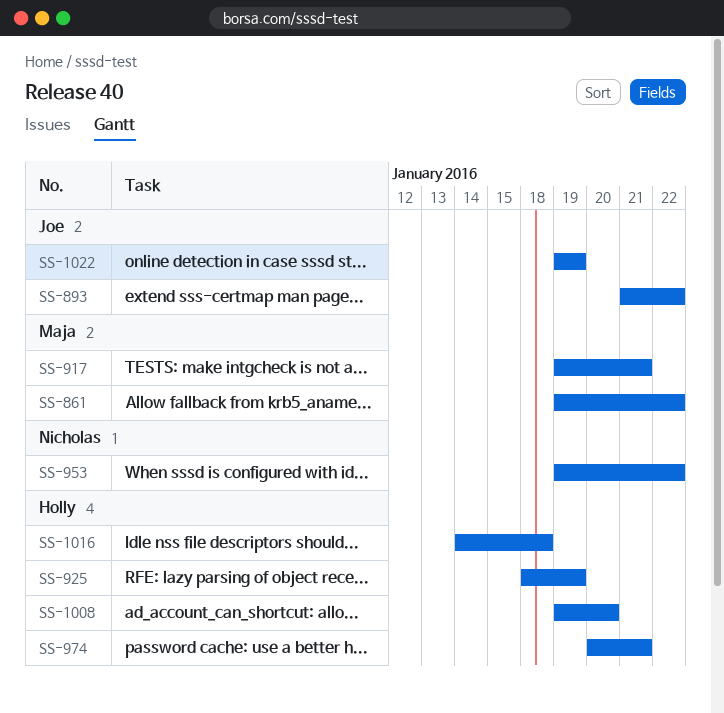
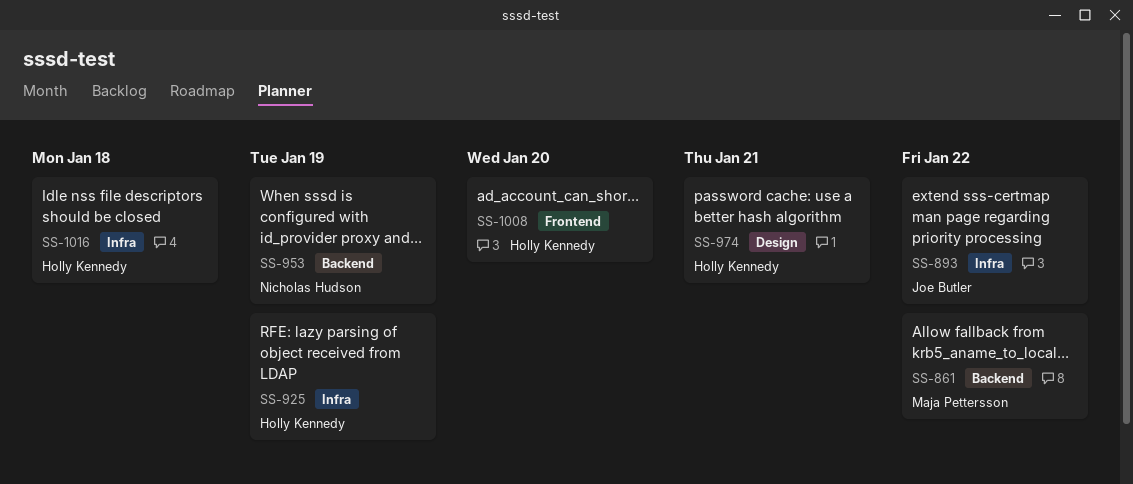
SS-917: present -> none
SS-953, due: Jan 22 -> Jan 19
SS-1022: present -> none

